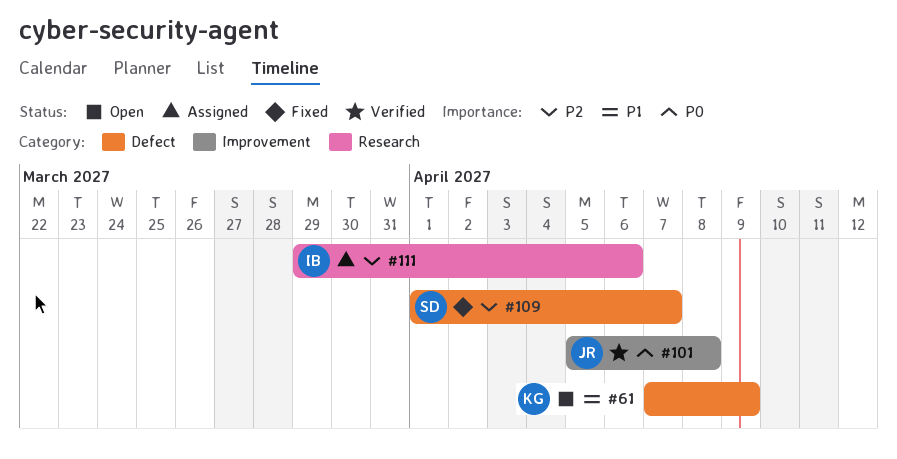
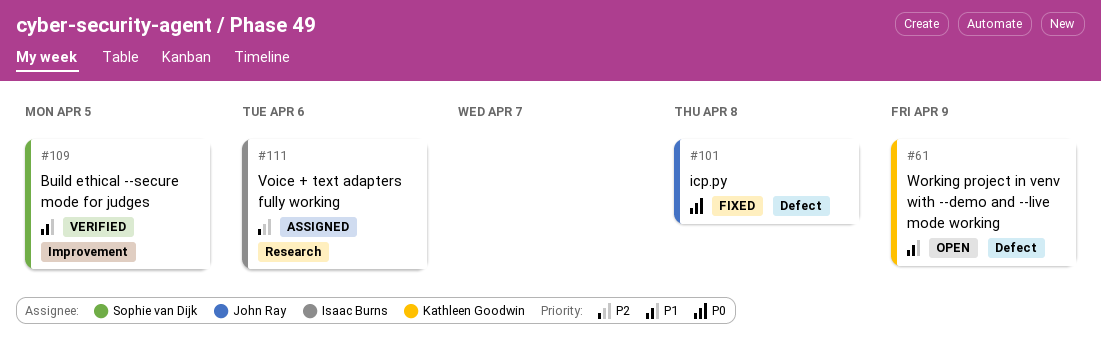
#101, status: Verified -> Fixed
#101, label: Improvement -> Defect
#109, status: Fixed -> Verified
#109, priority: P2 -> P1
#109, label: Defect -> Improvement
#109, due: Apr 7 -> Apr 5

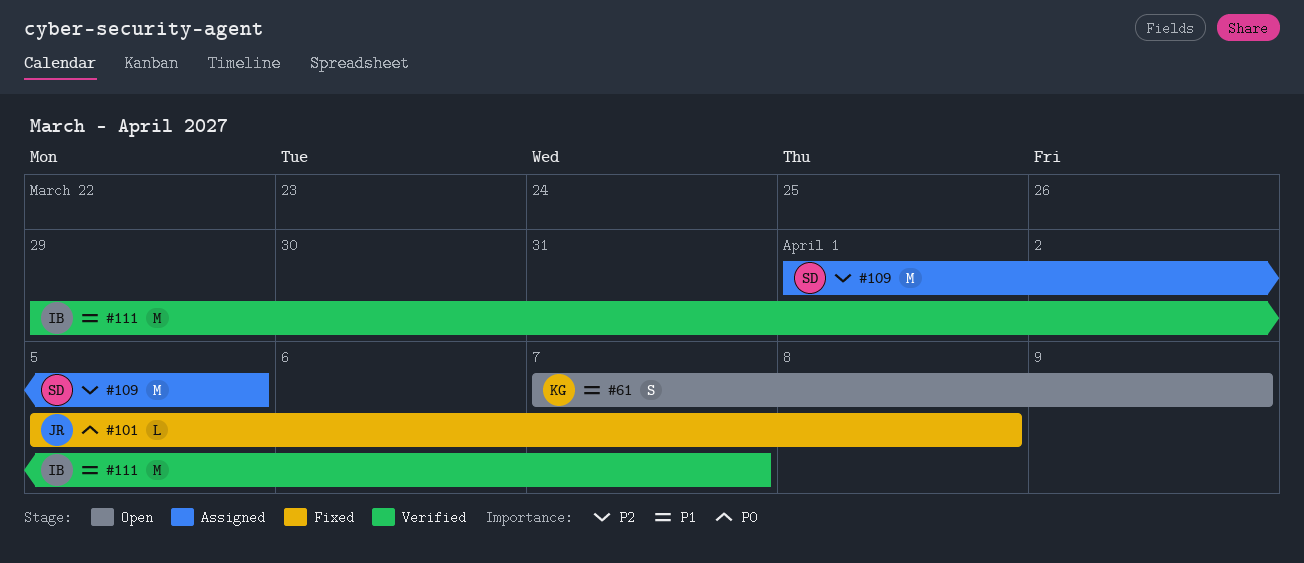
#109, status: Verified -> Assigned
#109, priority: P1 -> P2
#111, status: Assigned -> Verified
#111, priority: P2 -> P1
#111, due: Apr 6 -> Apr 7

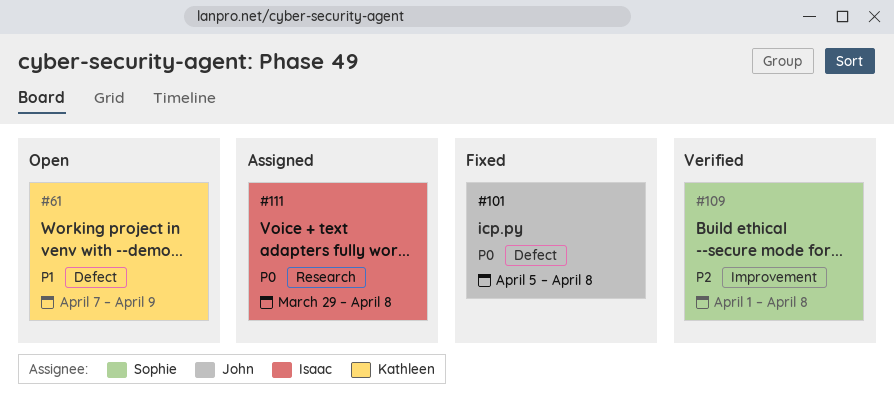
#109, status: Assigned -> Verified
#109, due: Apr 5 -> Apr 8
#111, status: Verified -> Assigned
#111, priority: P1 -> P0
#111, due: Apr 7 -> Apr 8

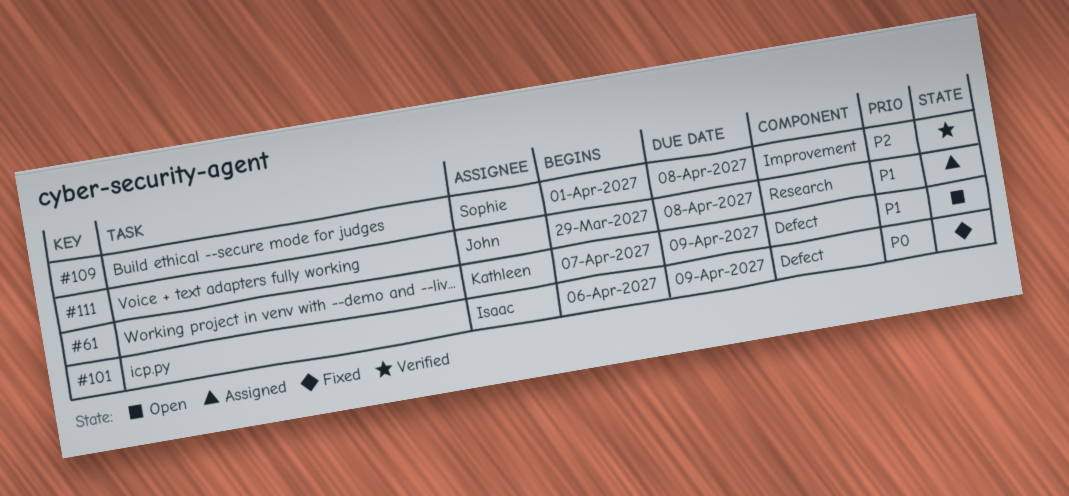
#101, owner: John -> Isaac
#101, start: Apr 5 -> Apr 6
#101, due: Apr 8 -> Apr 9
#111, owner: Isaac -> John
#111, priority: P0 -> P1

